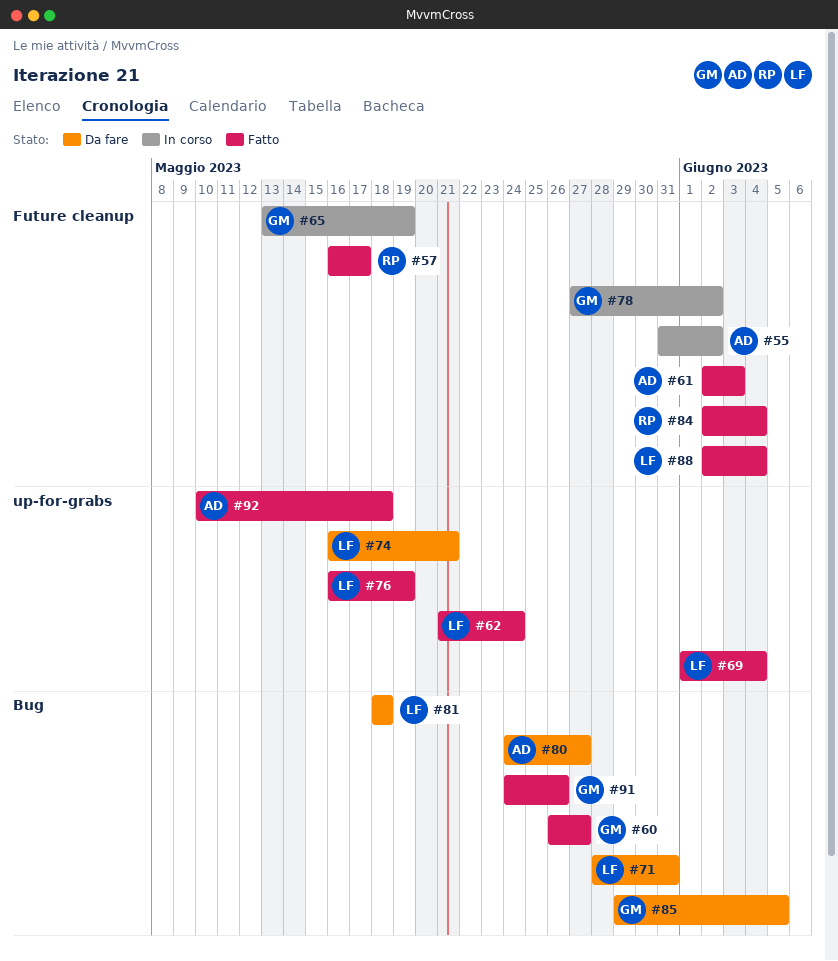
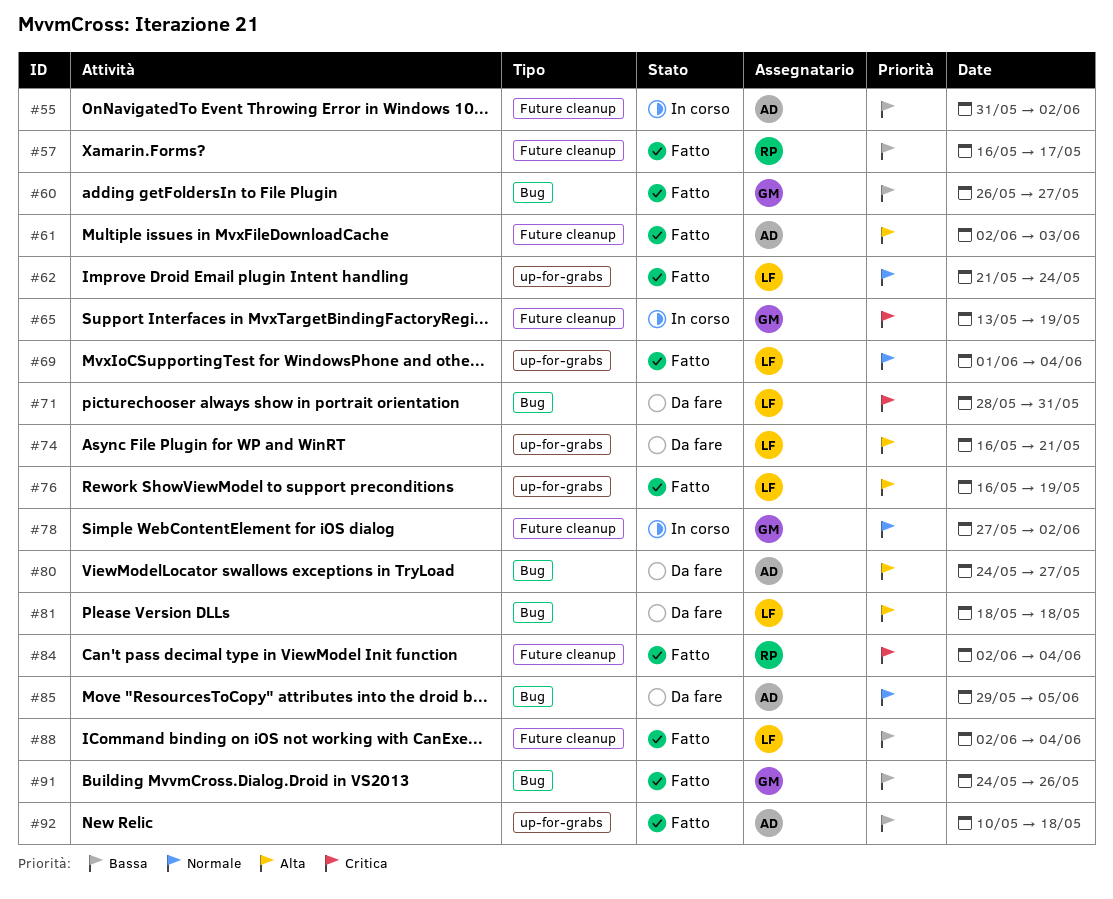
#85, owner: GM -> AD

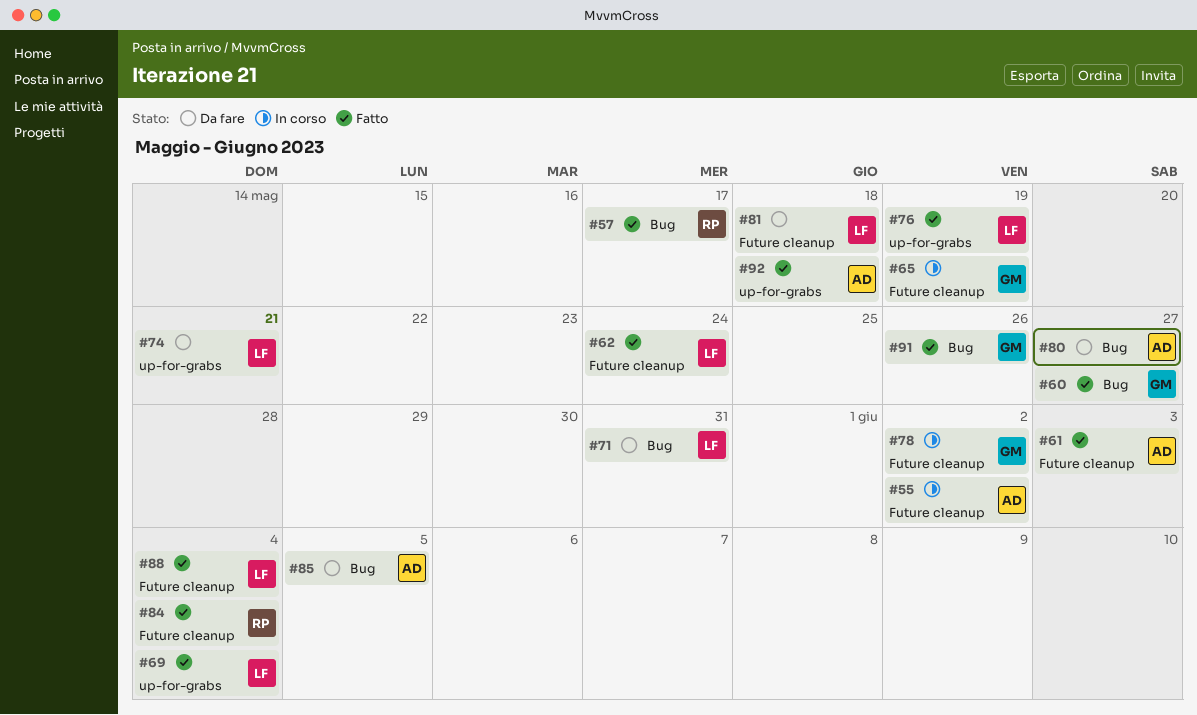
#57, label: Future cleanup -> Bug
#62, label: up-for-grabs -> Future cleanup
#81, label: Bug -> Future cleanup

